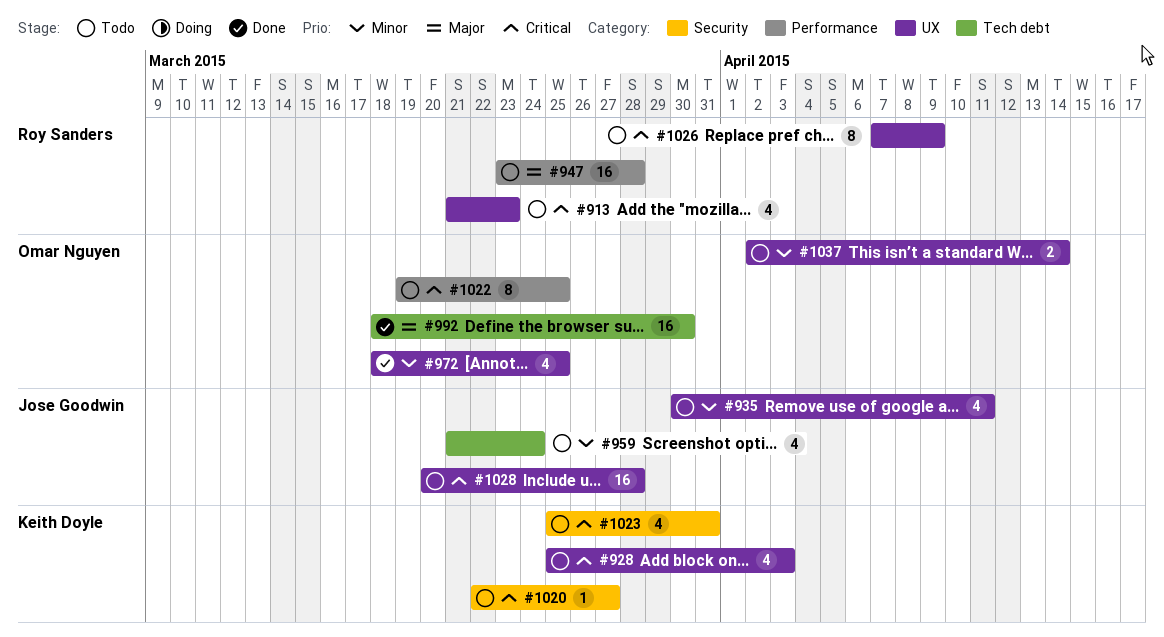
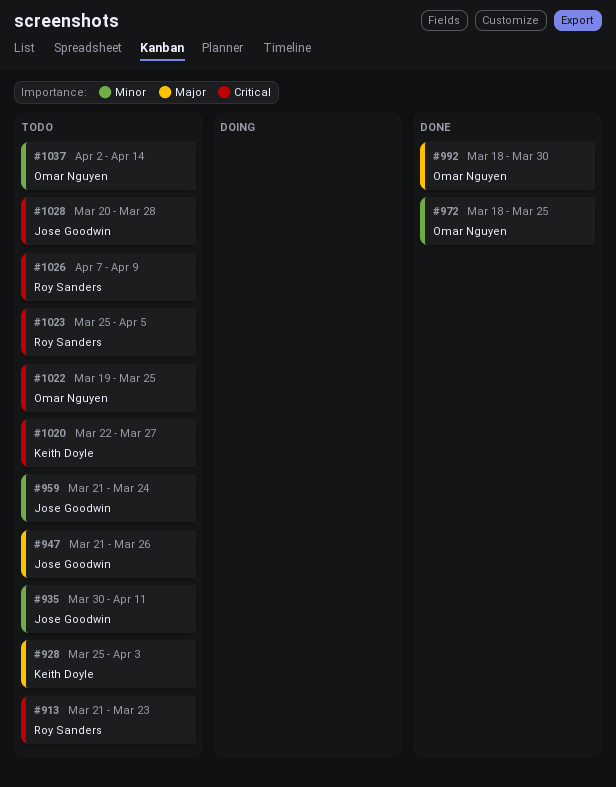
#928, priority: Critical -> Major
#947, owner: Roy Sanders -> Jose Goodwin
#947, start: Mar 23 -> Mar 21
#947, due: Mar 28 -> Mar 26
#1023, owner: Keith Doyle -> Roy Sanders
#1023, due: Mar 31 -> Apr 5

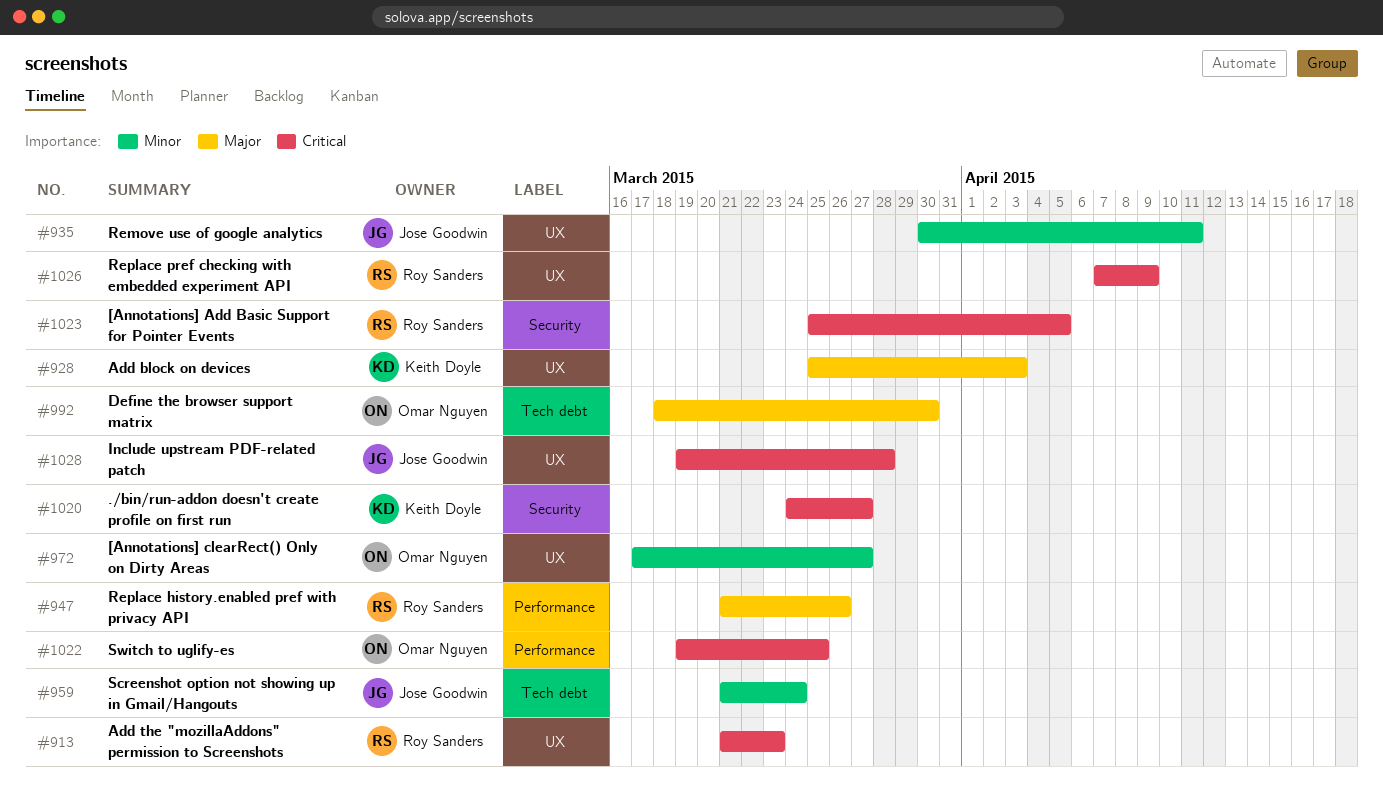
#947, owner: Jose Goodwin -> Roy Sanders
#972, start: Mar 18 -> Mar 17
#972, due: Mar 25 -> Mar 27
#1020, start: Mar 22 -> Mar 24
#1028, start: Mar 20 -> Mar 19
#1037: present -> none

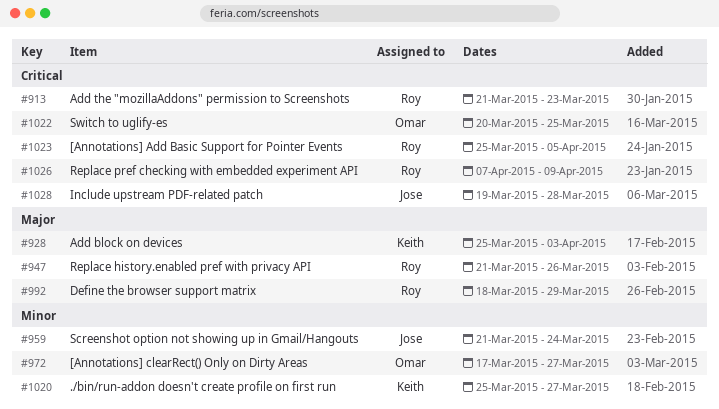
#935: present -> none
#992, owner: Omar Nguyen -> Roy Sanders
#992, due: Mar 30 -> Mar 29
#1020, priority: Critical -> Minor
#1020, start: Mar 24 -> Mar 25
#1022, start: Mar 19 -> Mar 20

